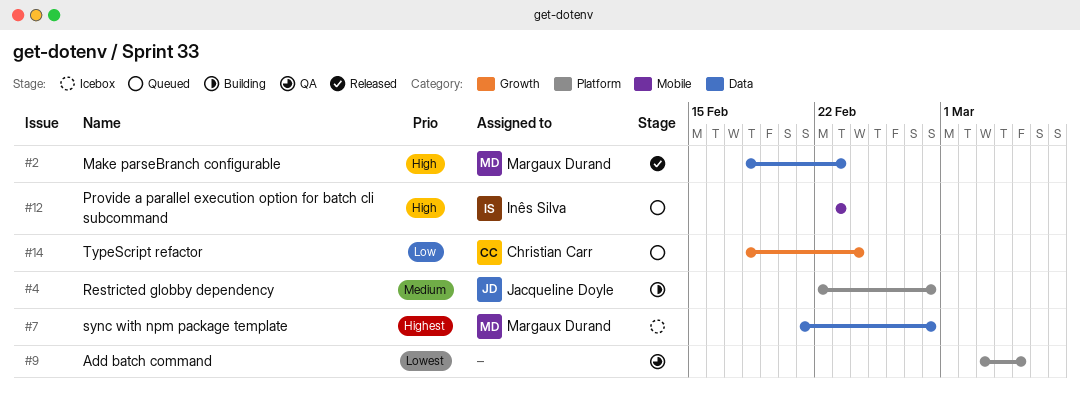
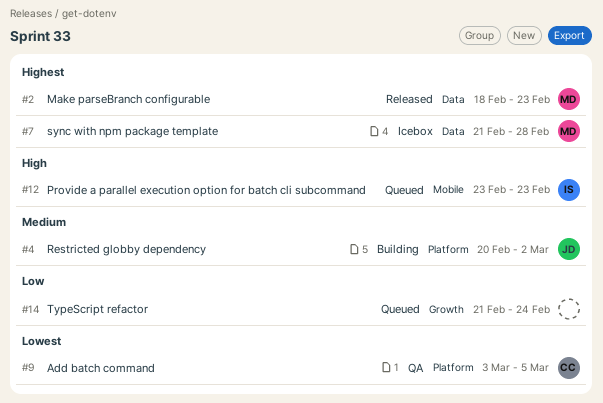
#2, priority: High -> Highest
#4, start: Feb 22 -> Feb 20
#4, due: Feb 28 -> Mar 2
#9, owner: none -> Christian Carr
#14, owner: Christian Carr -> none
#14, start: Feb 18 -> Feb 21

